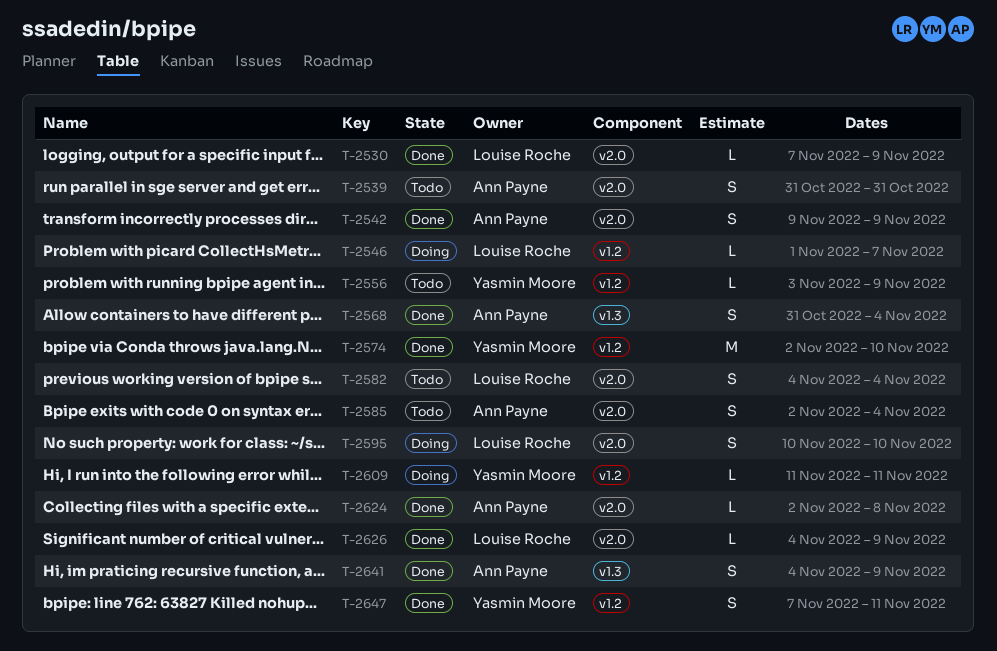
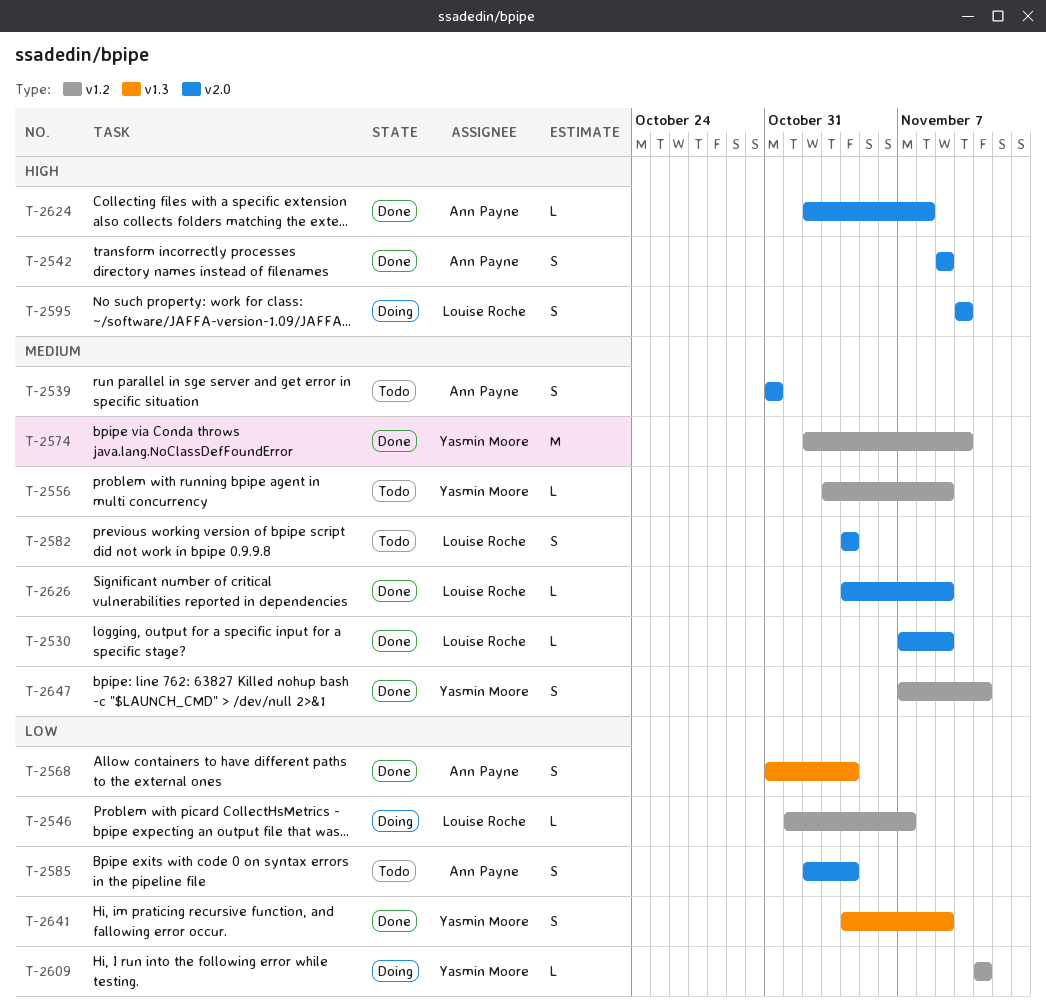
T-2641, owner: Ann Payne -> Yasmin Moore

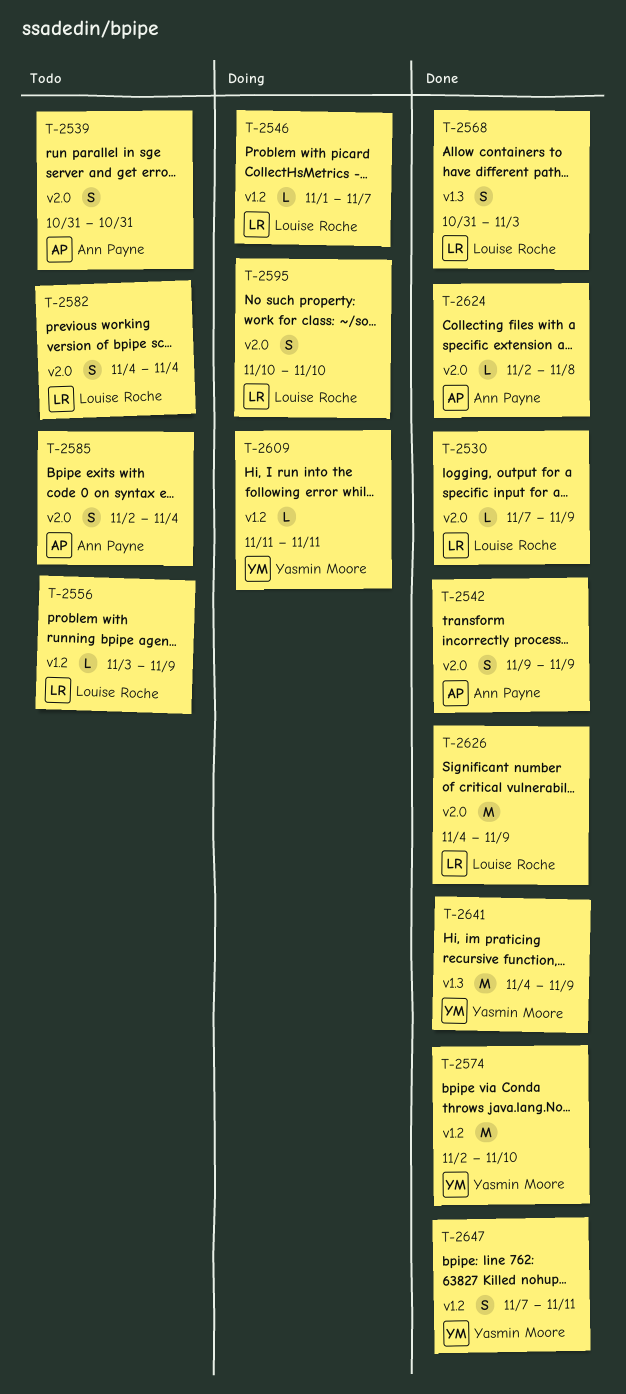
T-2556, owner: Yasmin Moore -> Louise Roche
T-2568, owner: Ann Payne -> Louise Roche
T-2568, due: Nov 4 -> Nov 3
T-2626, estimate: L -> M
T-2641, estimate: S -> M

